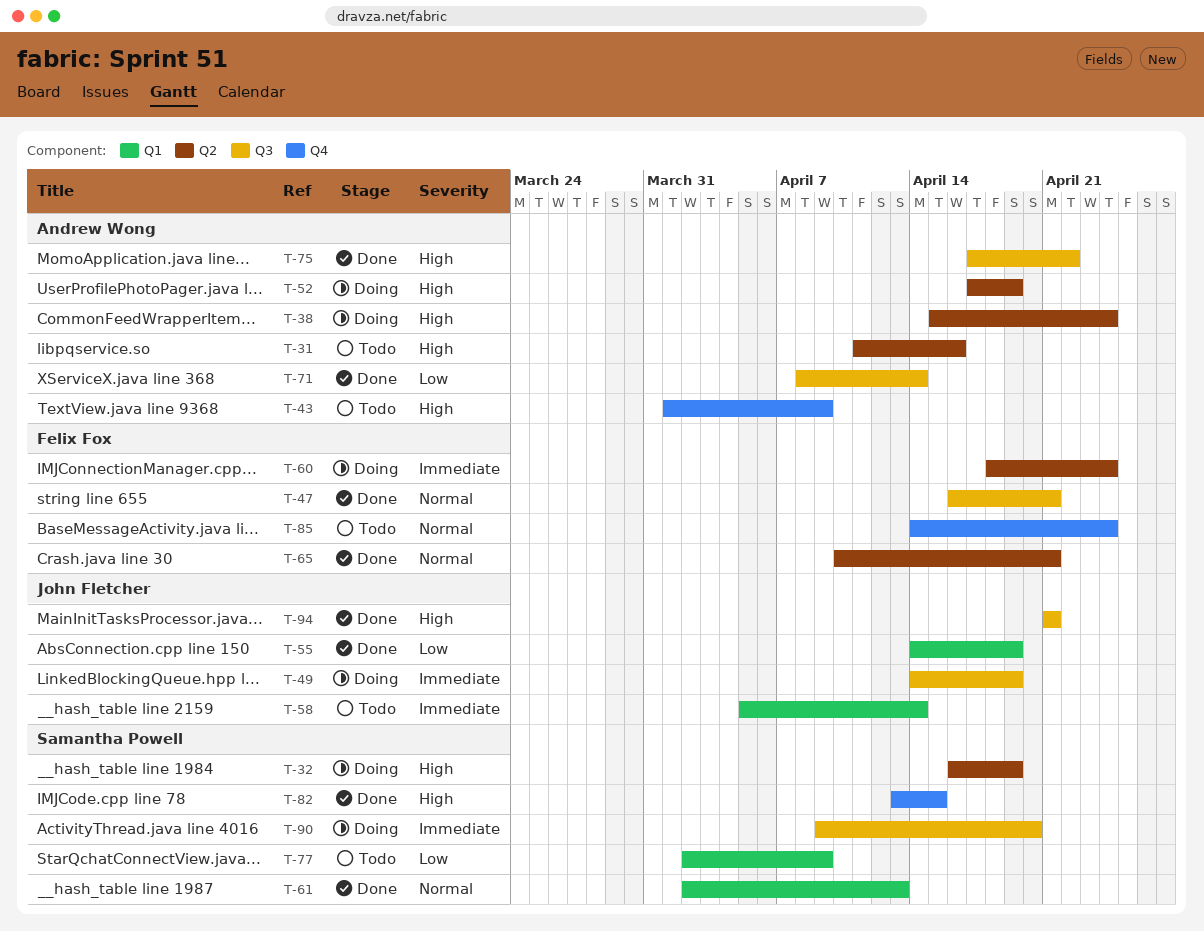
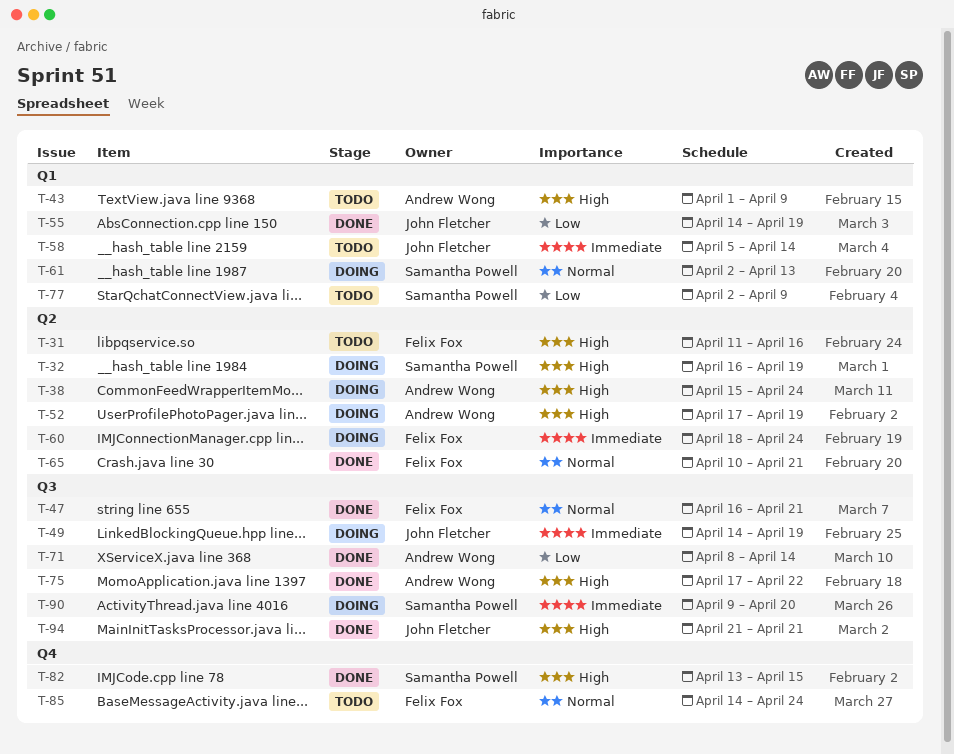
T-31, owner: Andrew Wong -> Felix Fox
T-43, label: Q4 -> Q1
T-61, status: Done -> Doing

